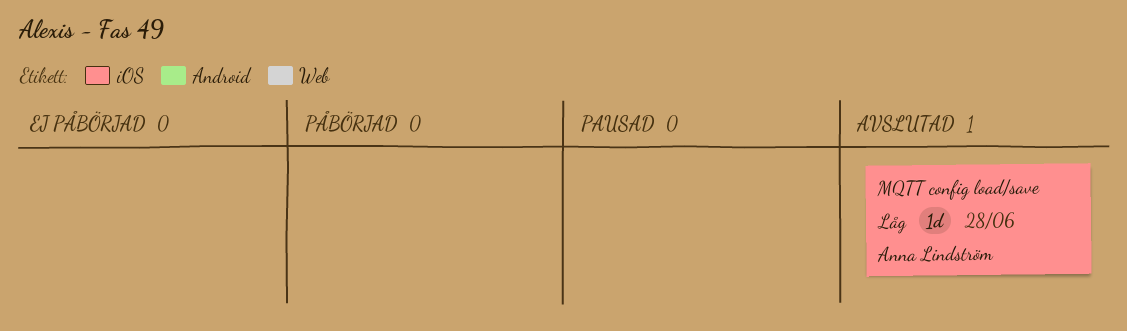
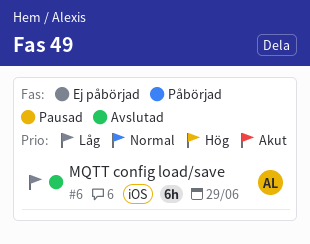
MQTT config load/save, estimate: 1d -> 6h
MQTT config load/save, due: Jun 28 -> Jun 29

